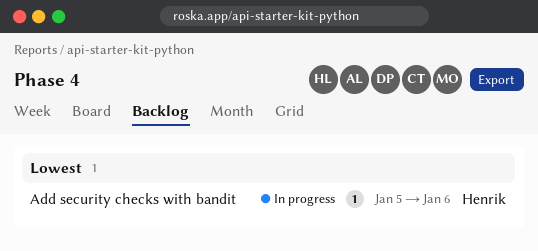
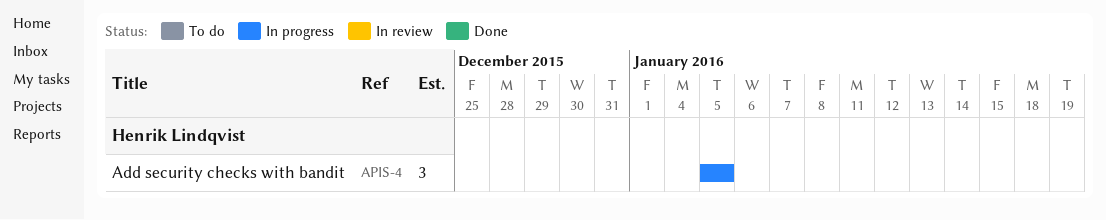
Add security checks with bandit, estimate: 1 -> 3
Add security checks with bandit, due: Jan 6 -> Jan 5

